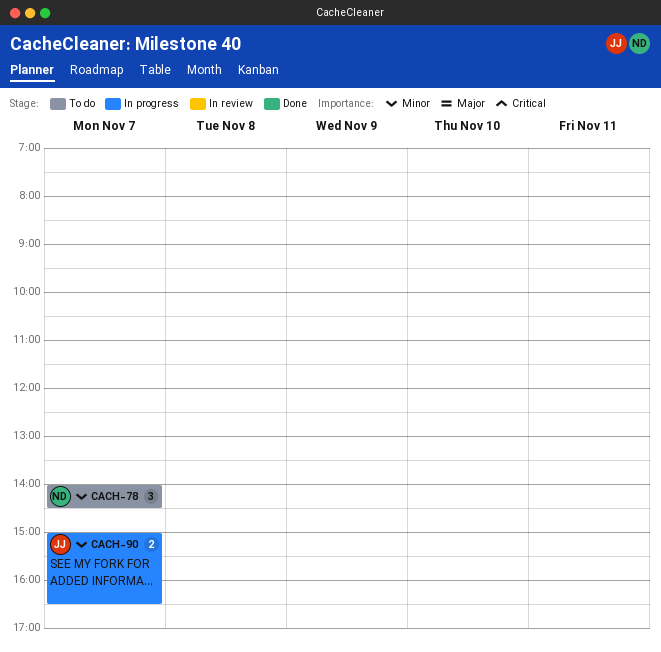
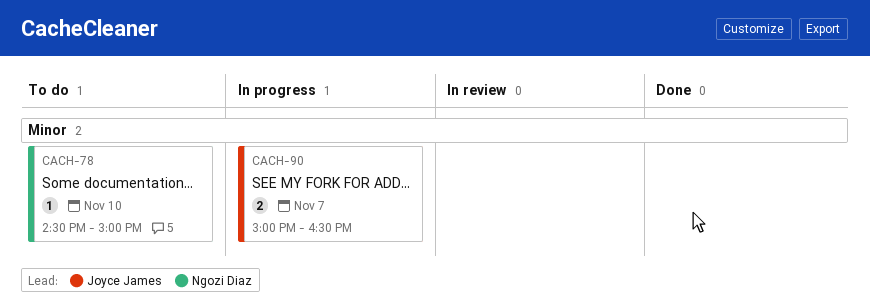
CACH-78, estimate: 3 -> 1
CACH-78, day: Nov 7 -> Nov 10
CACH-78, begins: 14:00 -> 14:30
CACH-78, ends: 14:30 -> 15:00

